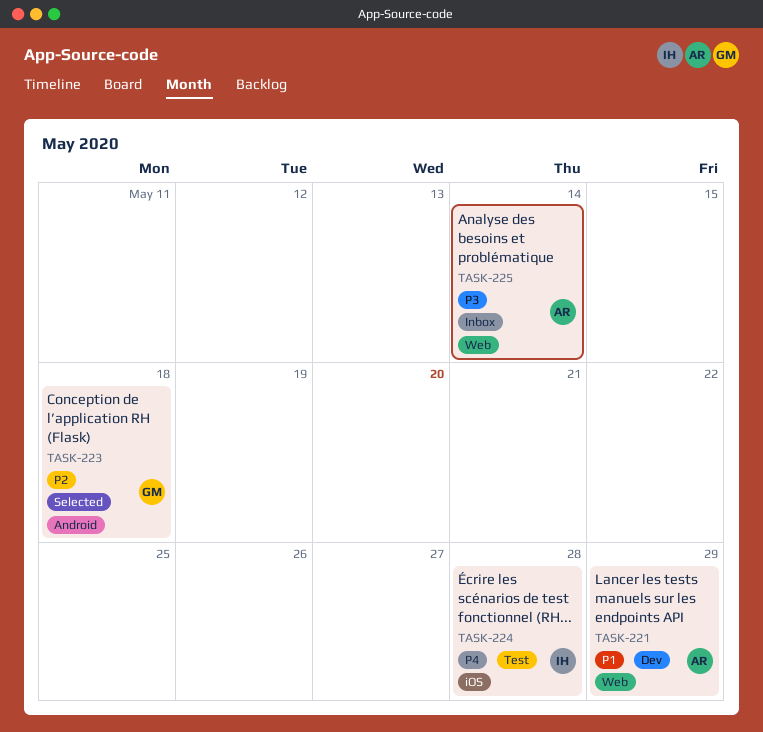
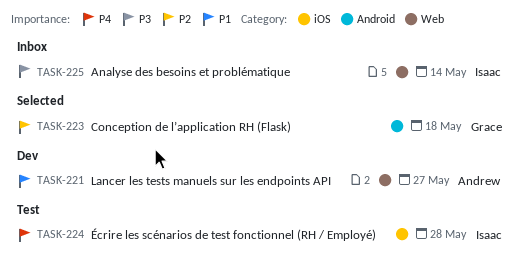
TASK-221, due: May 29 -> May 27
TASK-225, owner: Andrew -> Isaac

